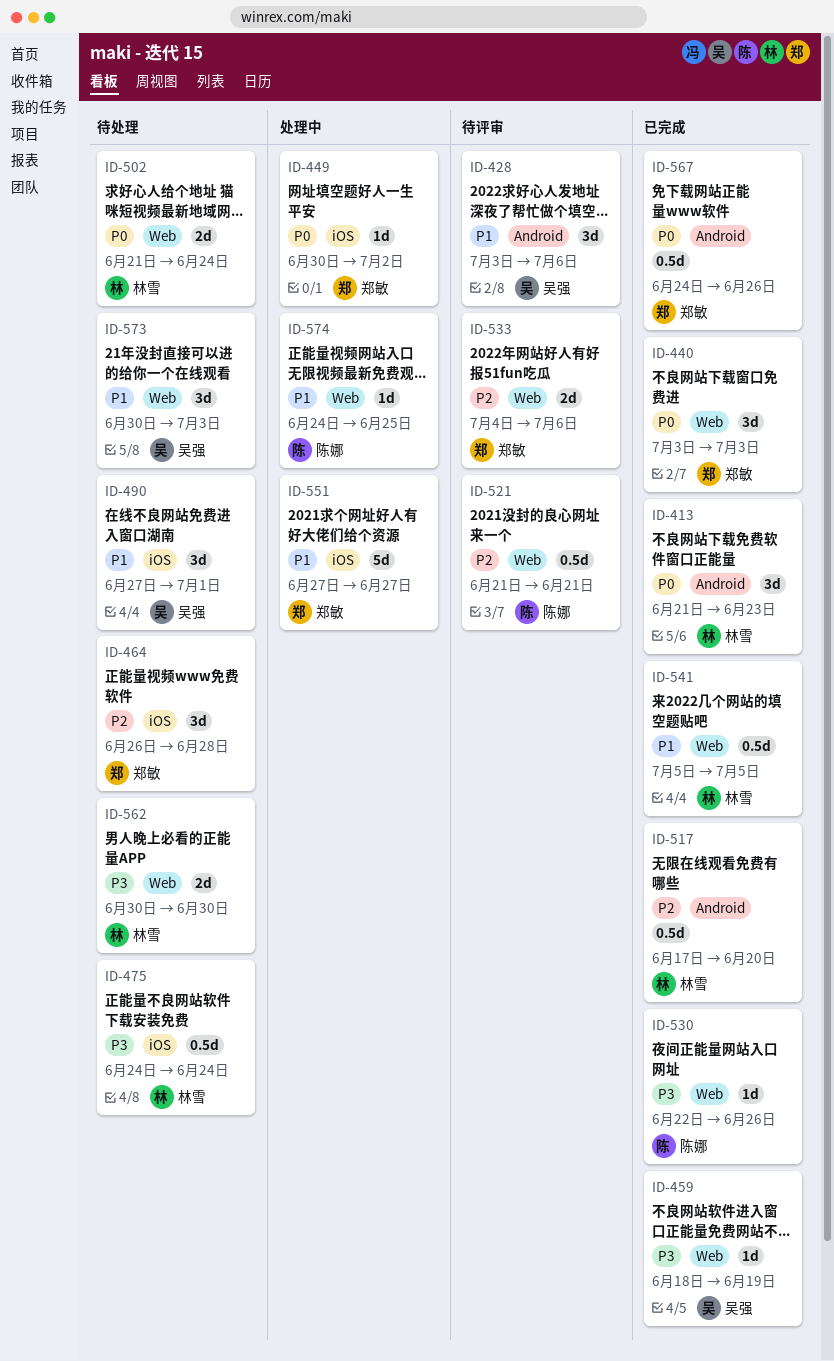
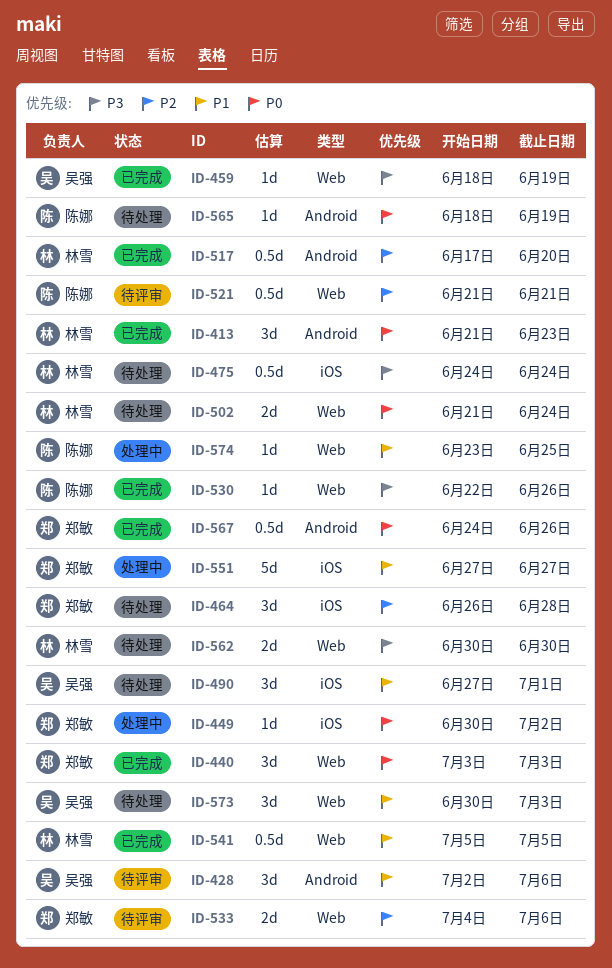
ID-428, start: Jul 3 -> Jul 2
ID-565: none -> present
ID-574, start: Jun 24 -> Jun 23

